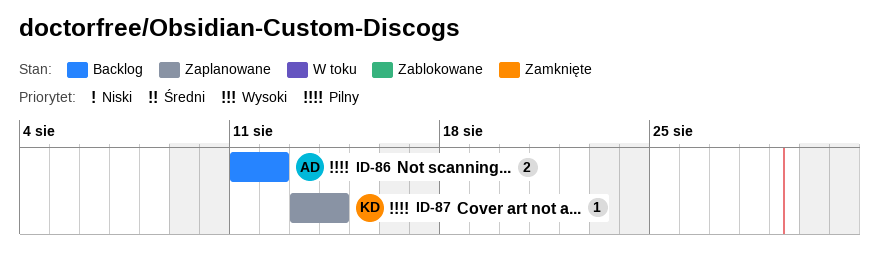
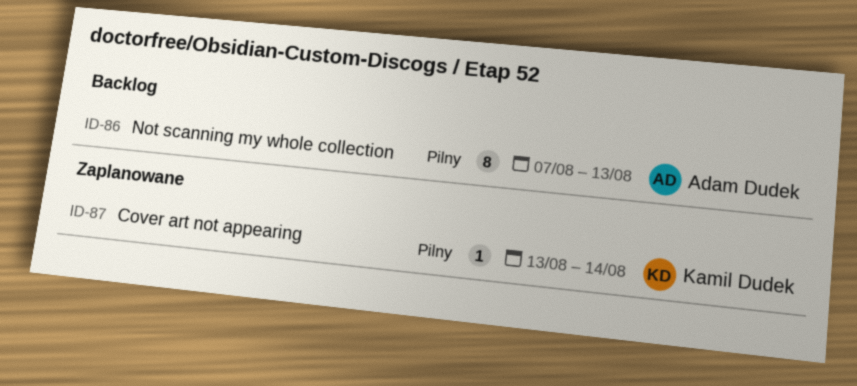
ID-86, estimate: 2 -> 8
ID-86, start: Aug 11 -> Aug 7
ID-86, due: Aug 12 -> Aug 13

